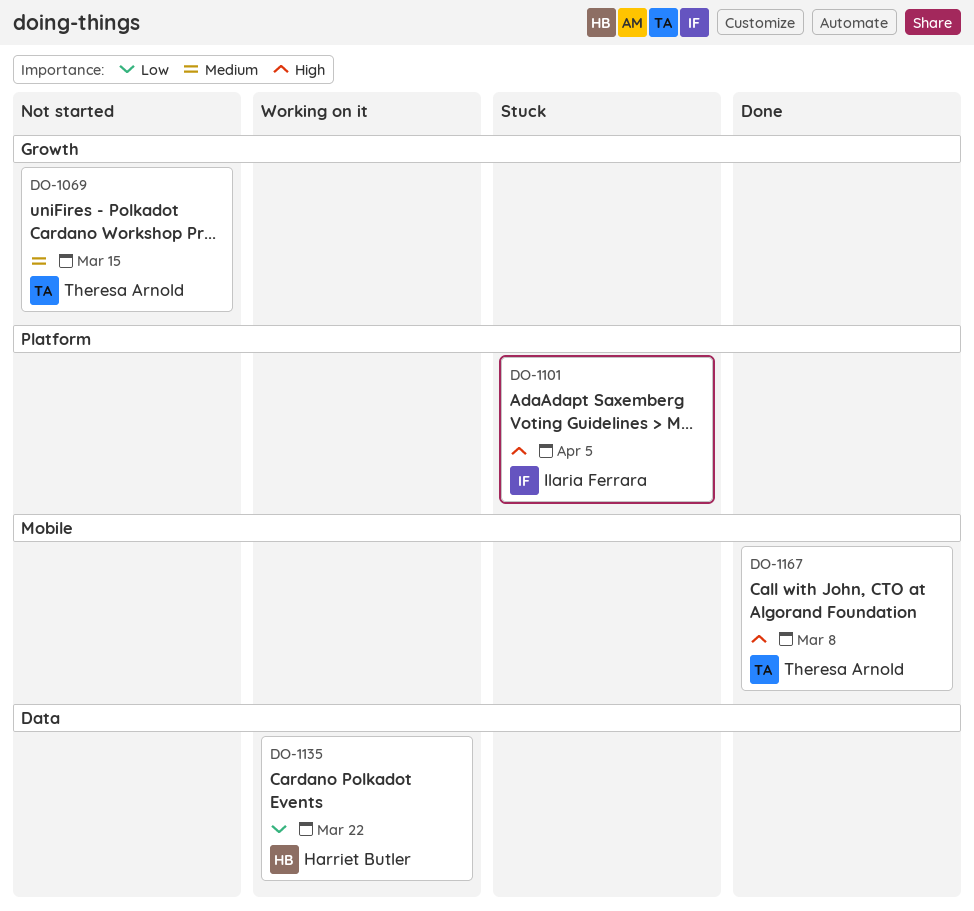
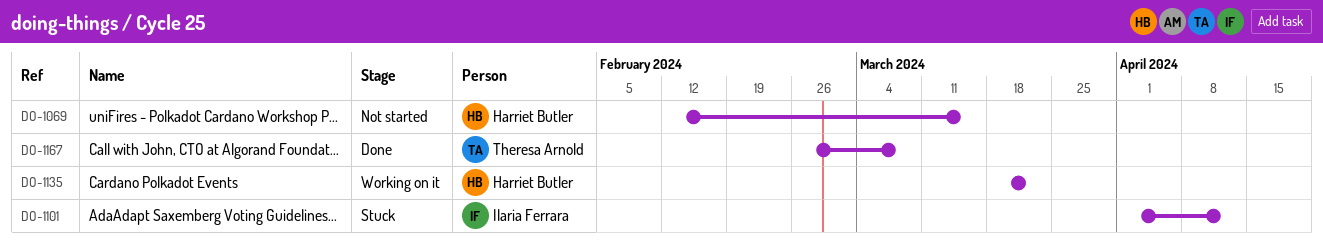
DO-1069, owner: Theresa Arnold -> Harriet Butler
DO-1101, due: Apr 5 -> Apr 12

